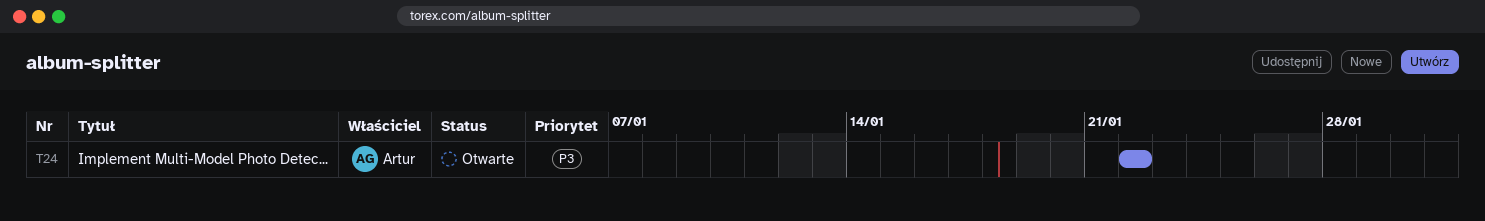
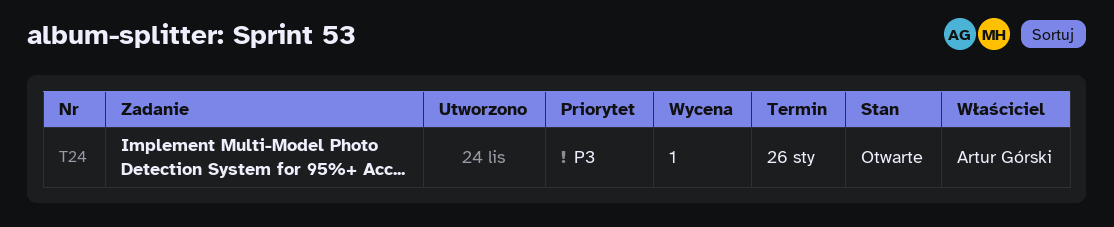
T24, due: Jan 22 -> Jan 26

